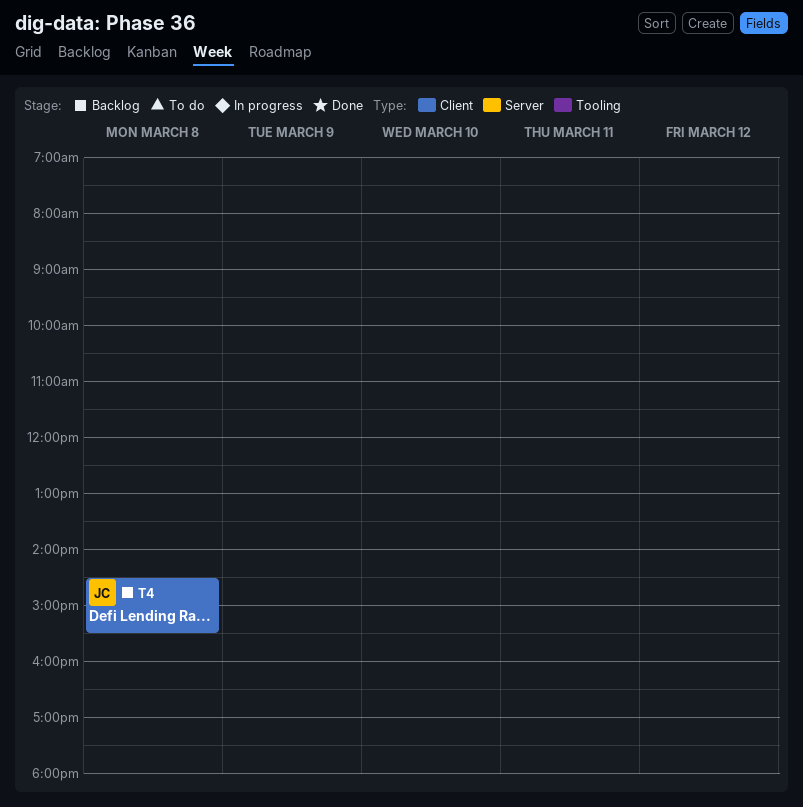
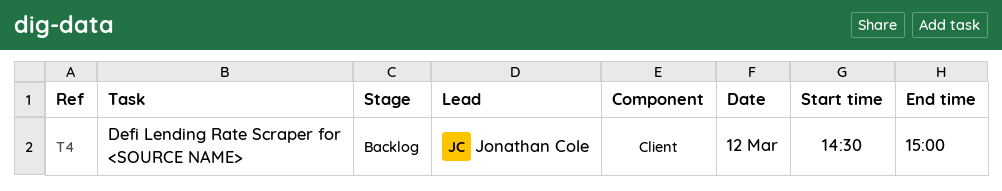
T4, day: Mar 8 -> Mar 12
T4, ends: 15:30 -> 15:00

